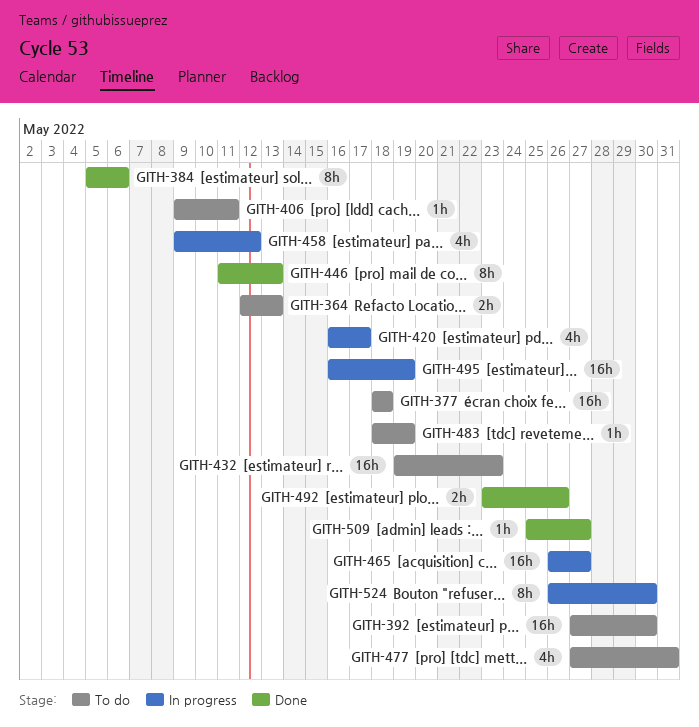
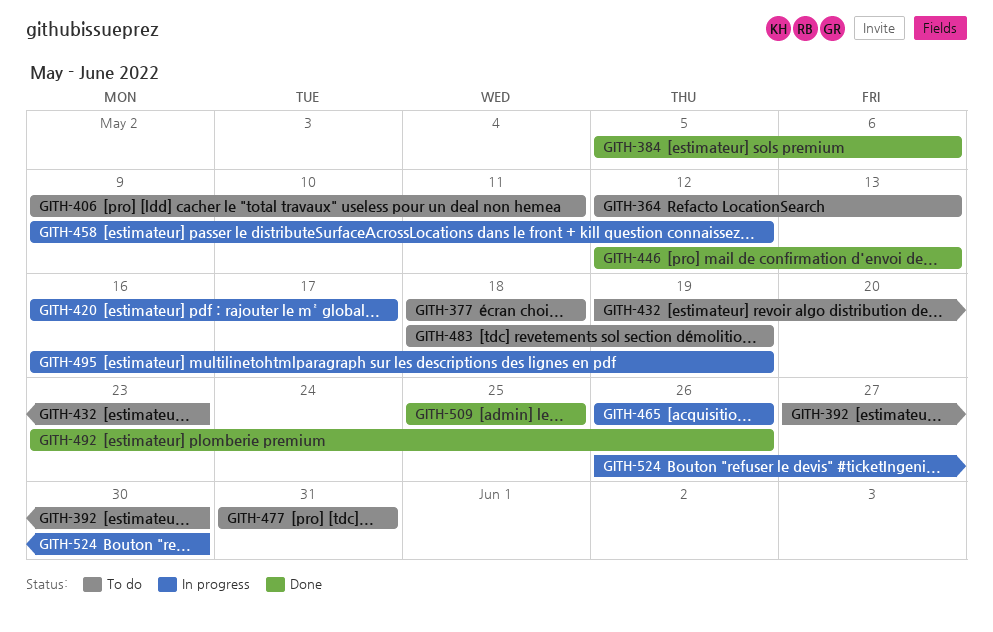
GITH-446, start: May 11 -> May 12
GITH-465, due: May 27 -> May 26
GITH-477, start: May 27 -> May 31
GITH-509, due: May 27 -> May 25

